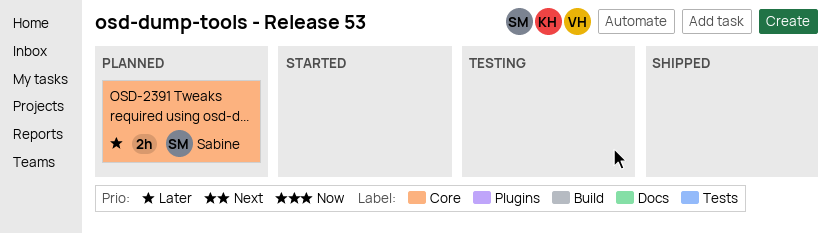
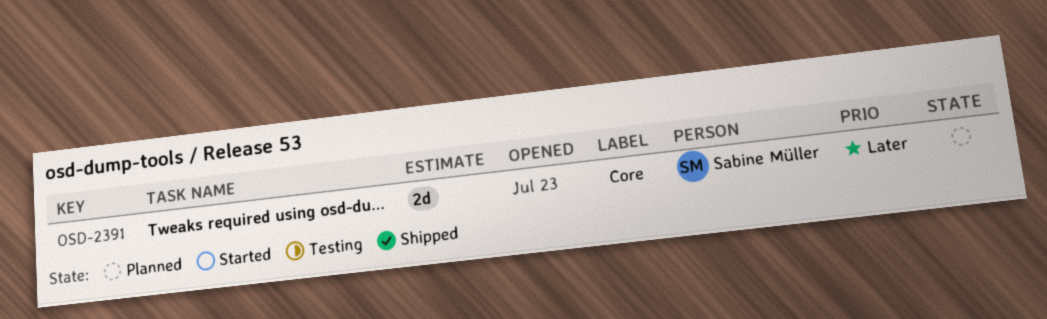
OSD-2391, estimate: 2h -> 2d

